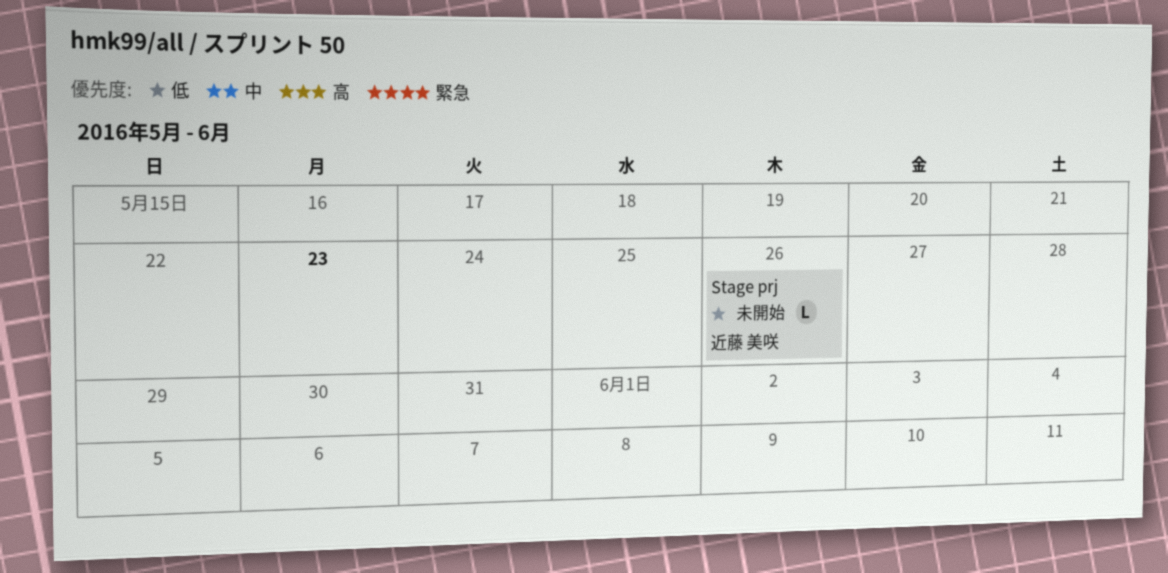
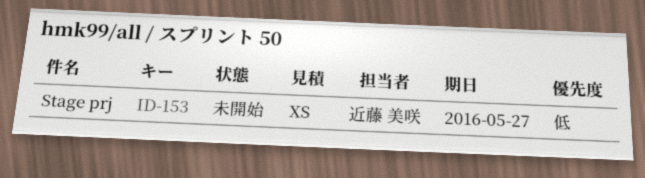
Stage prj, estimate: L -> XS
Stage prj, due: May 26 -> May 27

